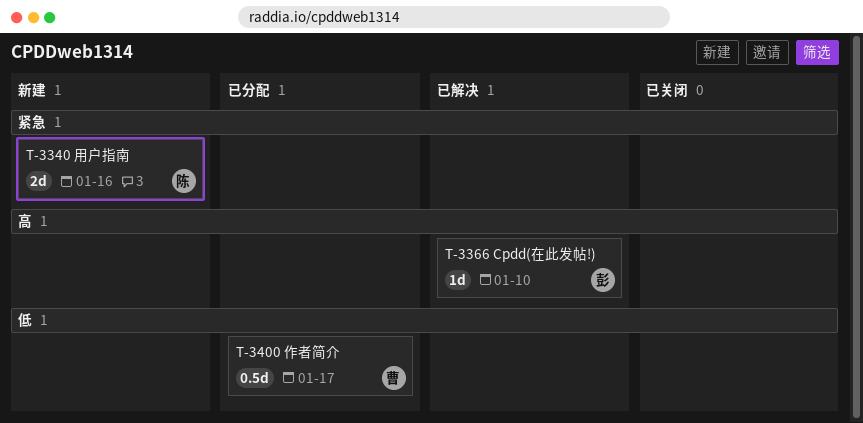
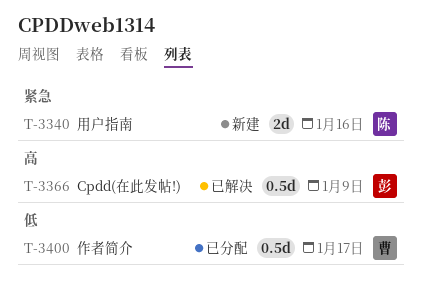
T-3366, estimate: 1d -> 0.5d
T-3366, due: Jan 10 -> Jan 9

